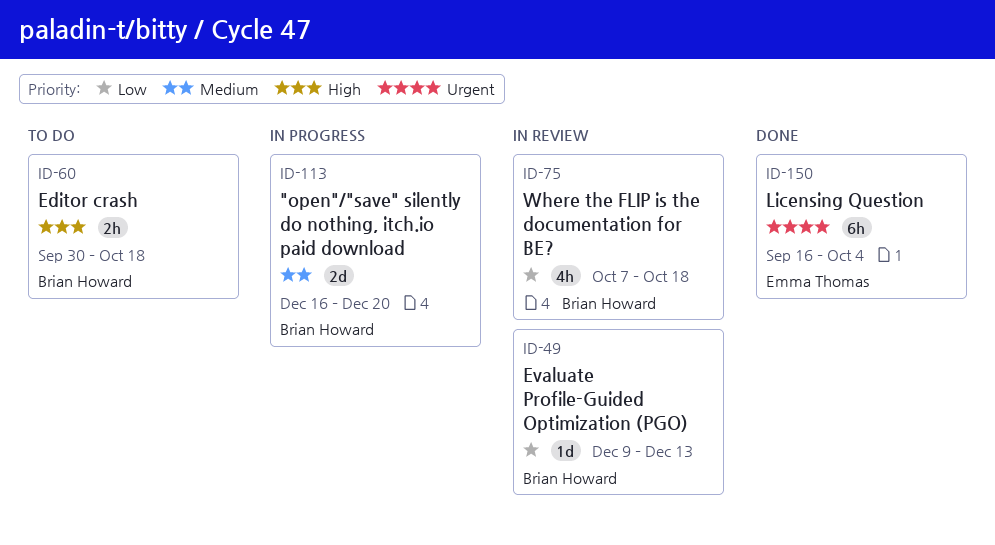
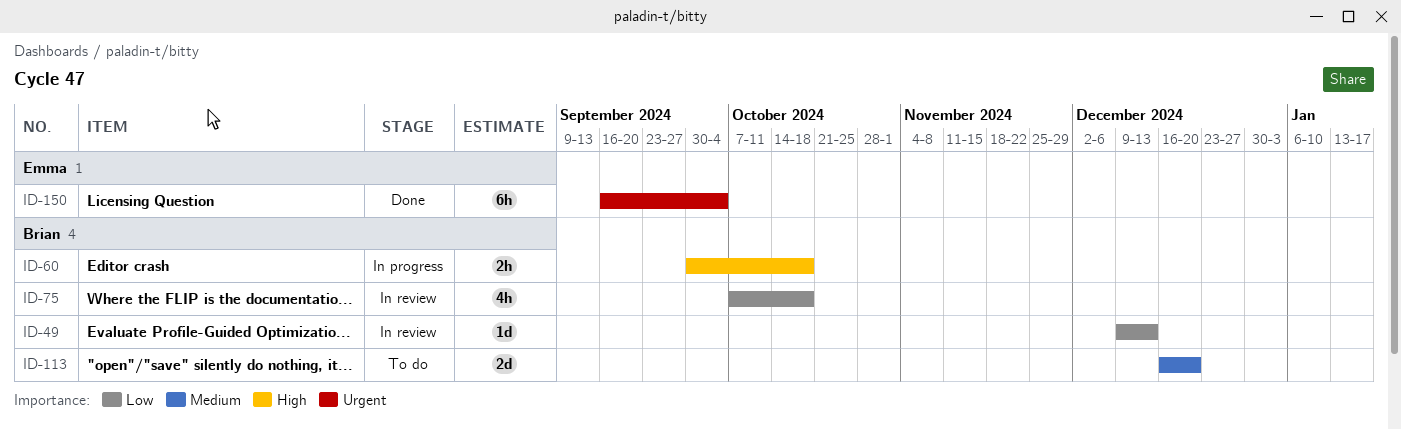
ID-60, status: To do -> In progress
ID-113, status: In progress -> To do

